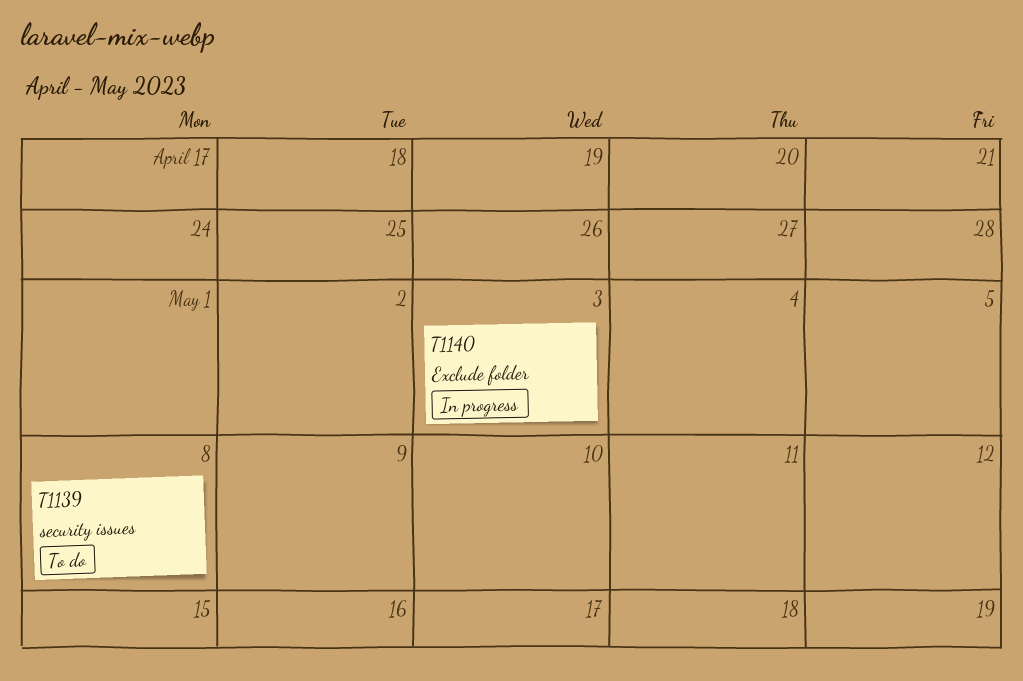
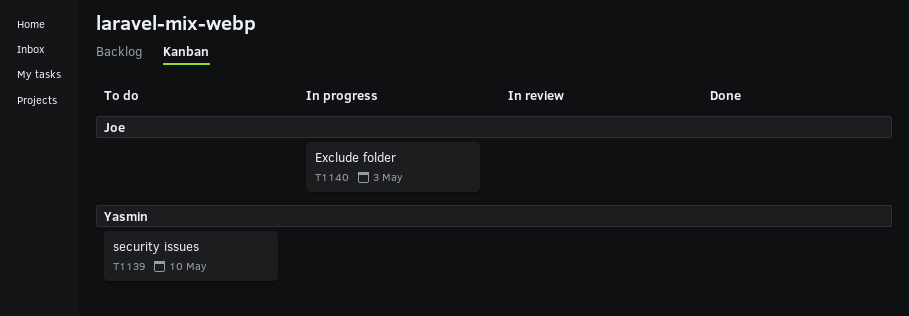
T1139, due: May 8 -> May 10

